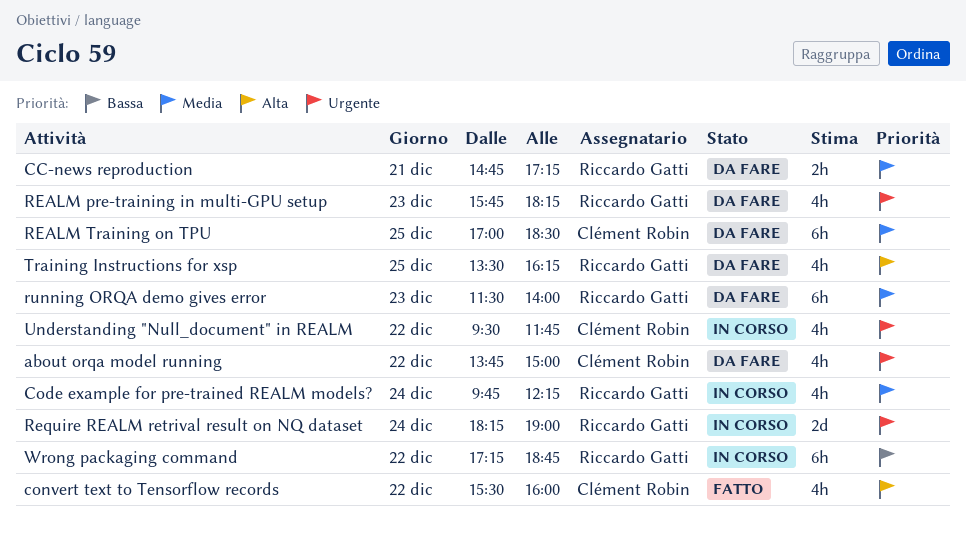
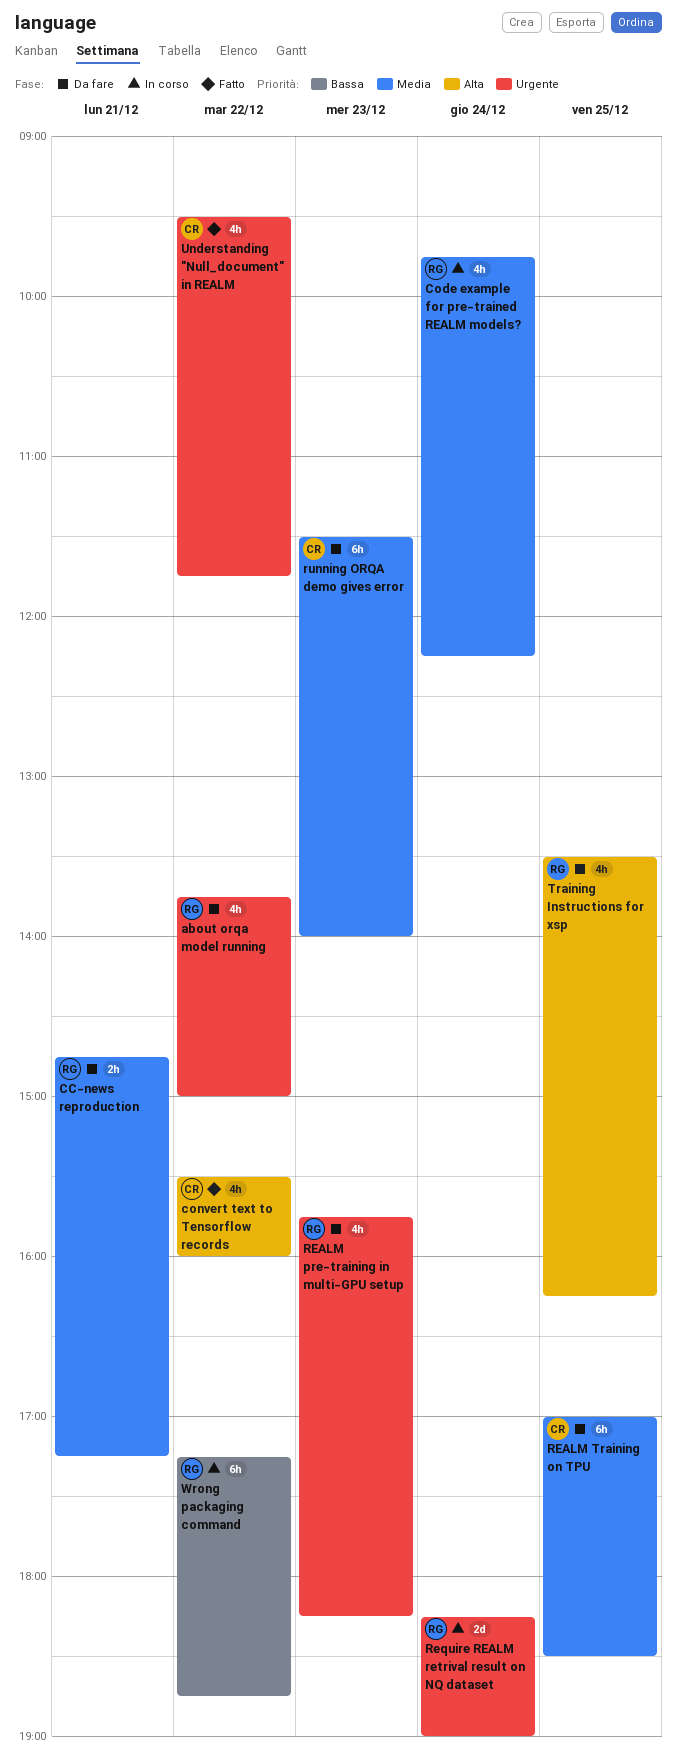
about orqa model running, owner: Clément Robin -> Riccardo Gatti
running ORQA demo gives error, owner: Riccardo Gatti -> Clément Robin
Understanding "Null_document" in REALM, status: In corso -> Fatto

